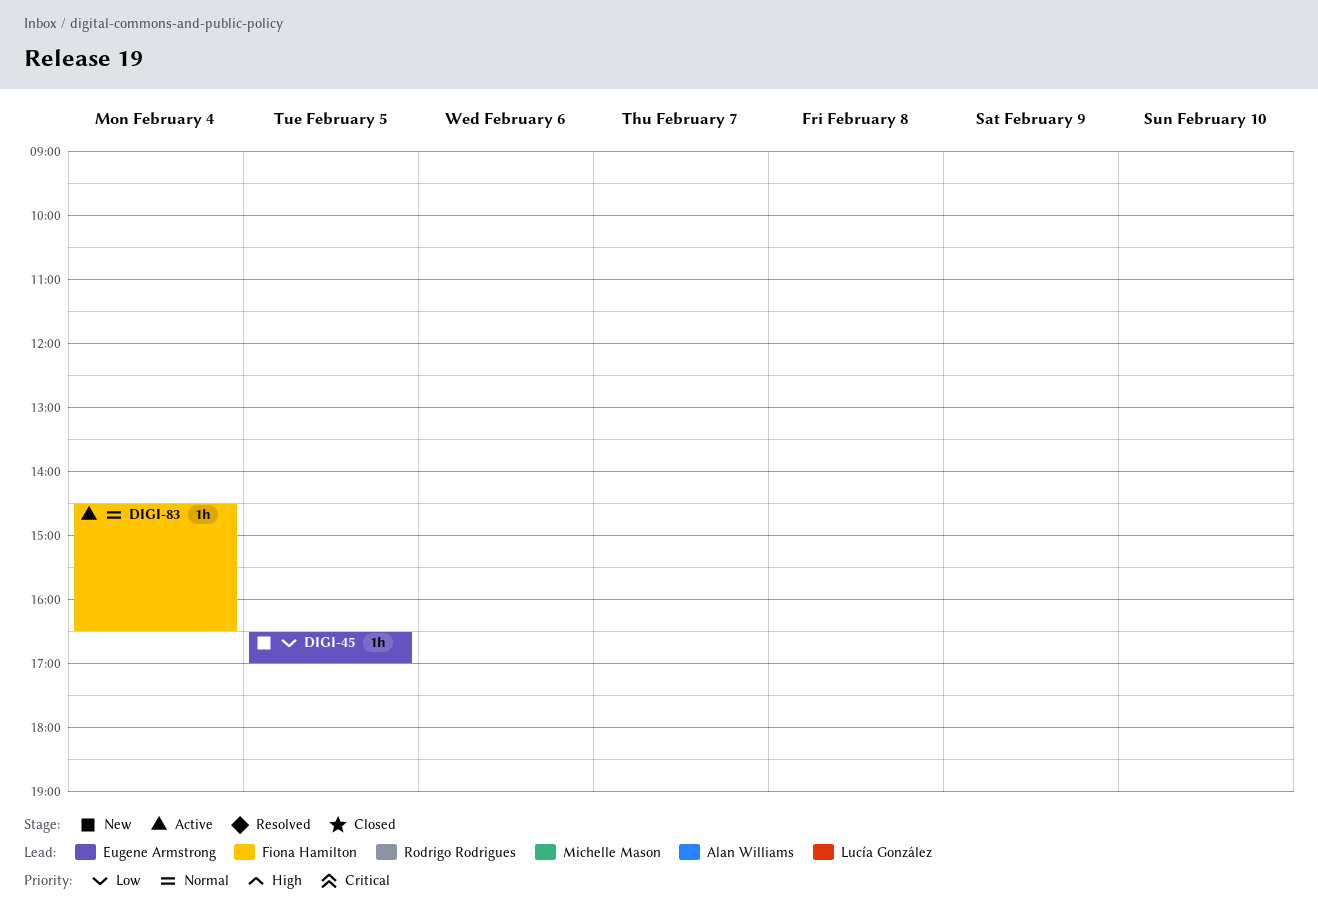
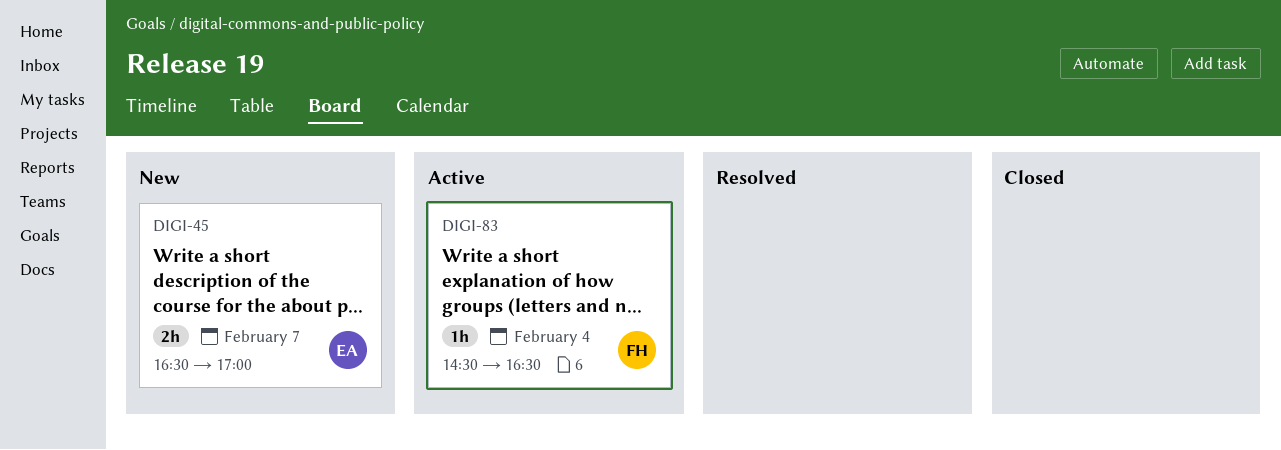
DIGI-45, estimate: 1h -> 2h
DIGI-45, day: Feb 5 -> Feb 7

